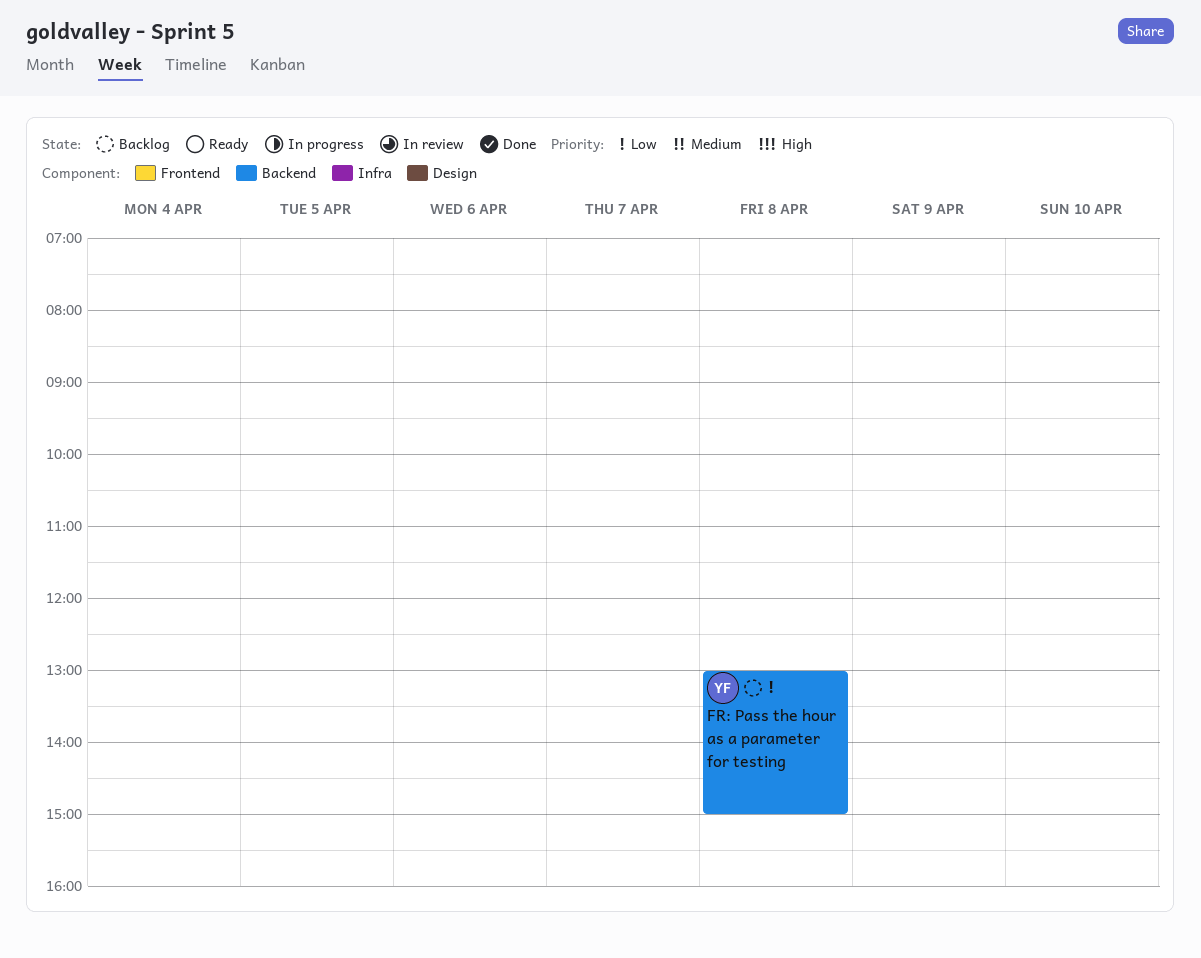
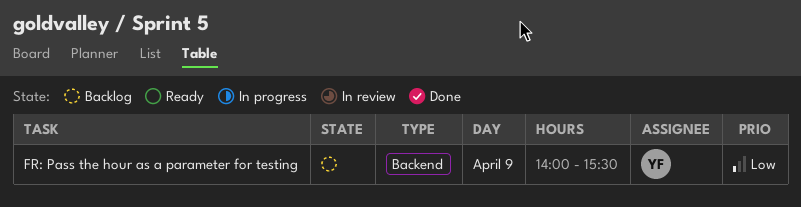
FR: Pass the hour as a parameter for testing, day: Apr 8 -> Apr 9
FR: Pass the hour as a parameter for testing, begins: 13:00 -> 14:00
FR: Pass the hour as a parameter for testing, ends: 15:00 -> 15:30

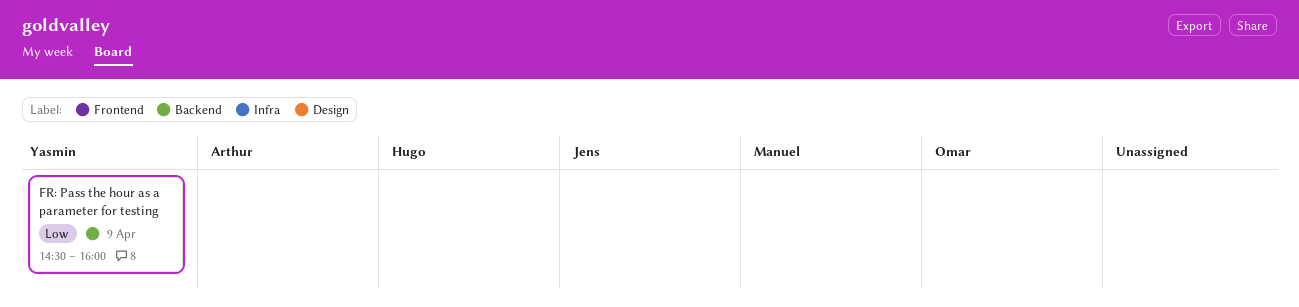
FR: Pass the hour as a parameter for testing, begins: 14:00 -> 14:30
FR: Pass the hour as a parameter for testing, ends: 15:30 -> 16:00

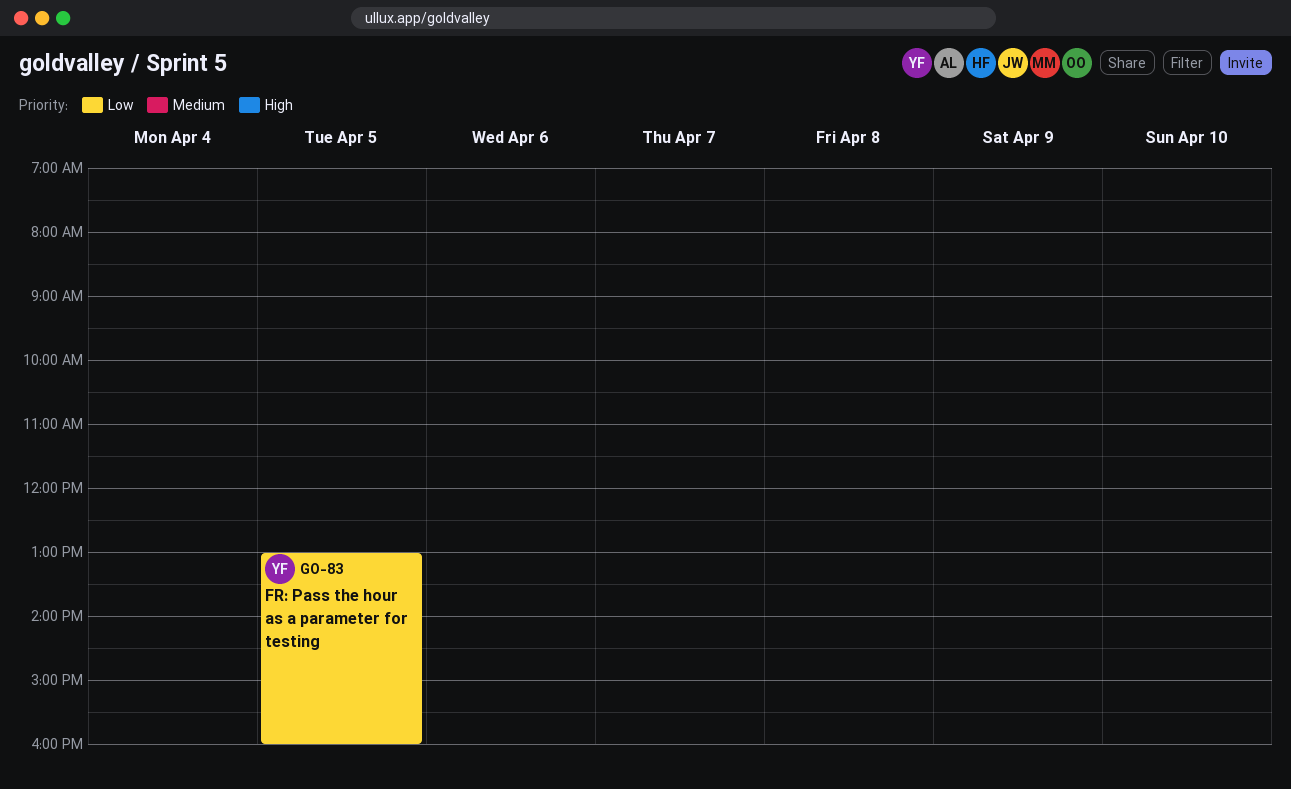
FR: Pass the hour as a parameter for testing, day: Apr 9 -> Apr 5
FR: Pass the hour as a parameter for testing, begins: 14:30 -> 13:00

